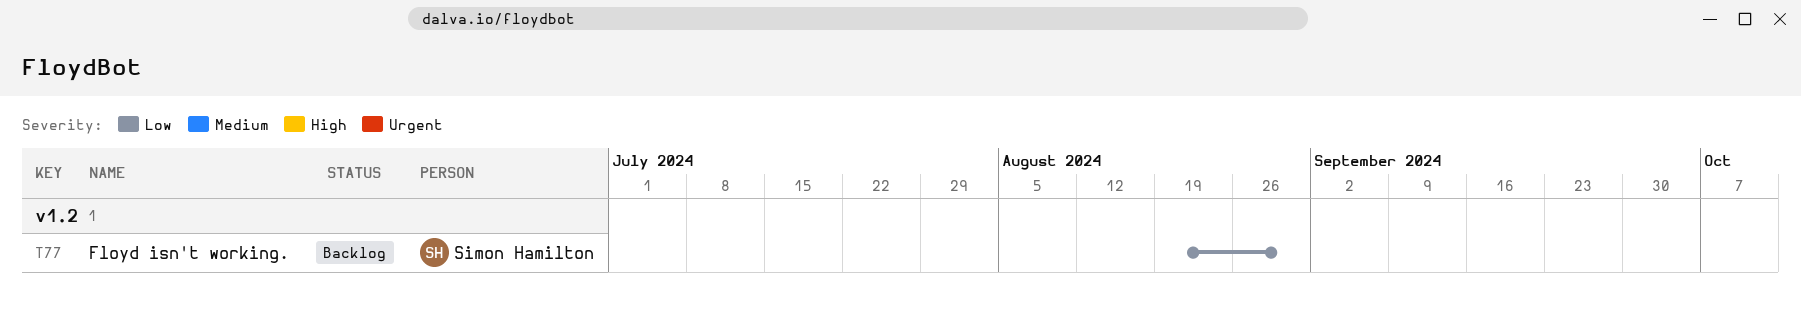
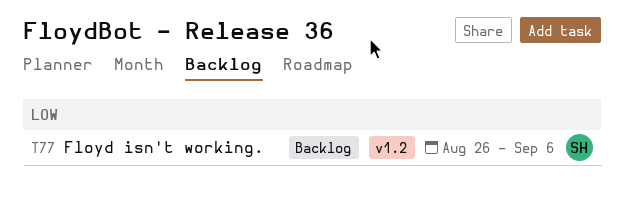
T77, start: Aug 19 -> Aug 26
T77, due: Aug 30 -> Sep 6

